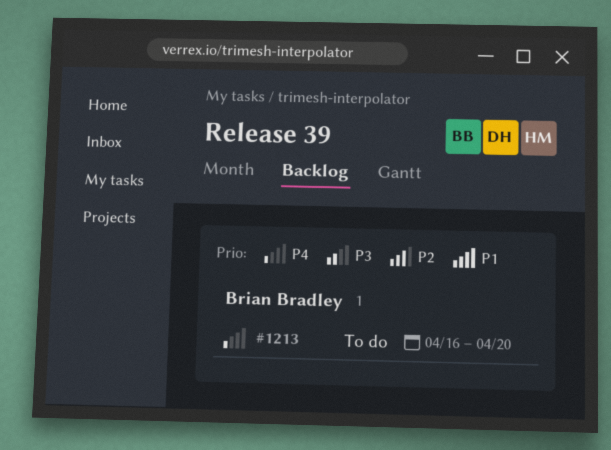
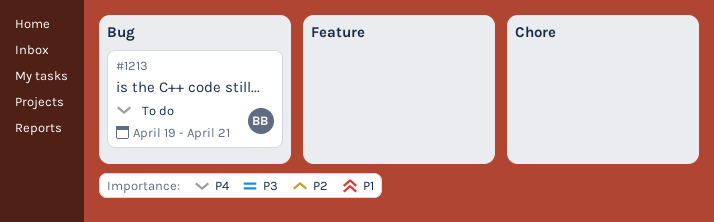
#1213, start: Apr 16 -> Apr 19
#1213, due: Apr 20 -> Apr 21

